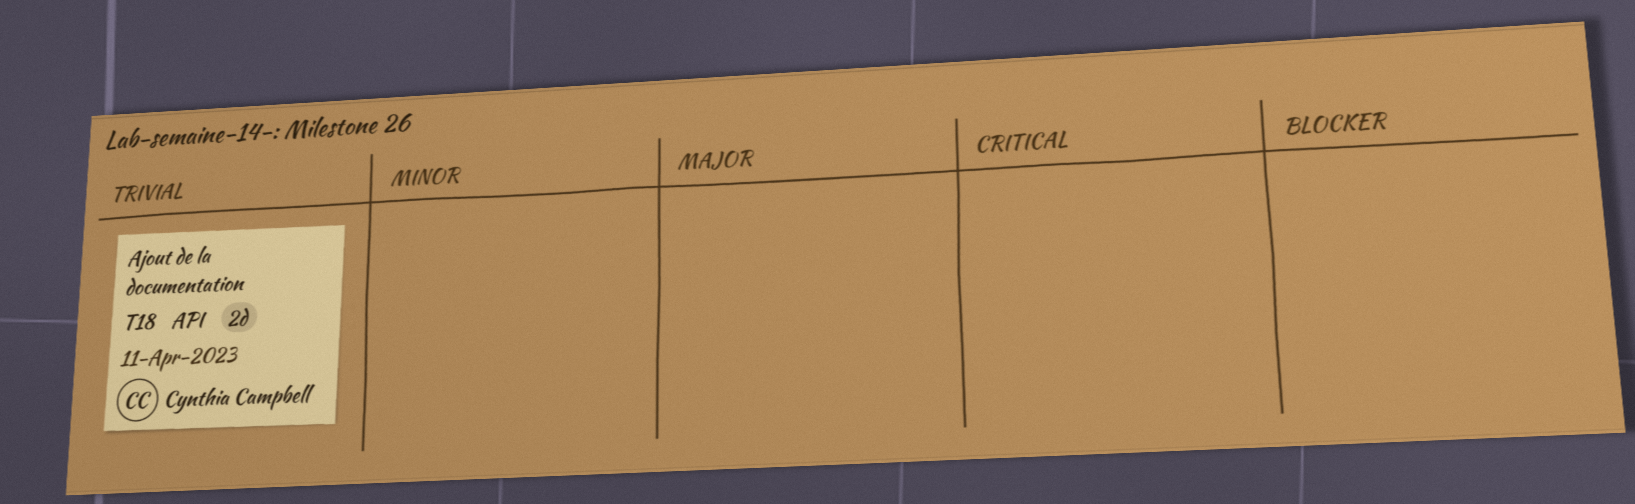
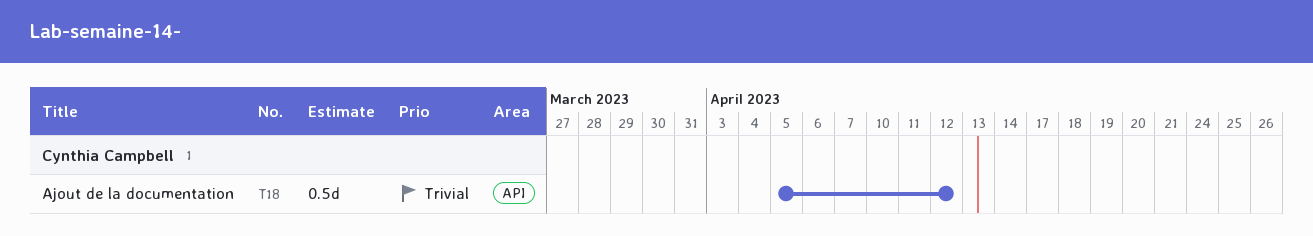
T18, estimate: 2d -> 0.5d
T18, due: Apr 11 -> Apr 12

